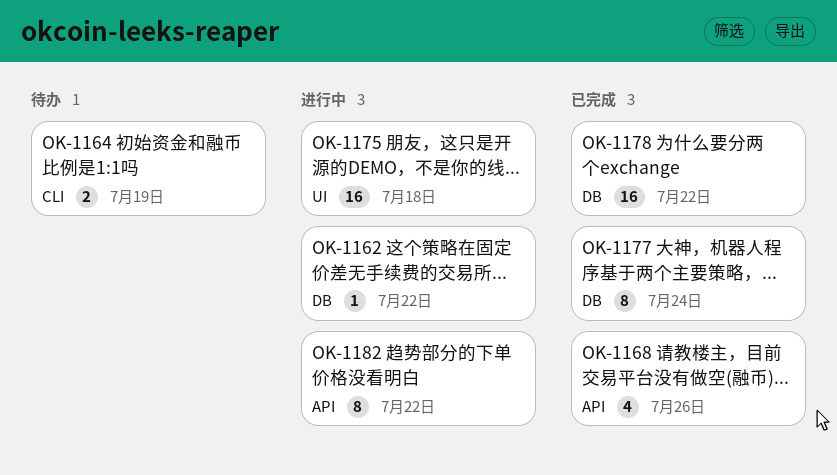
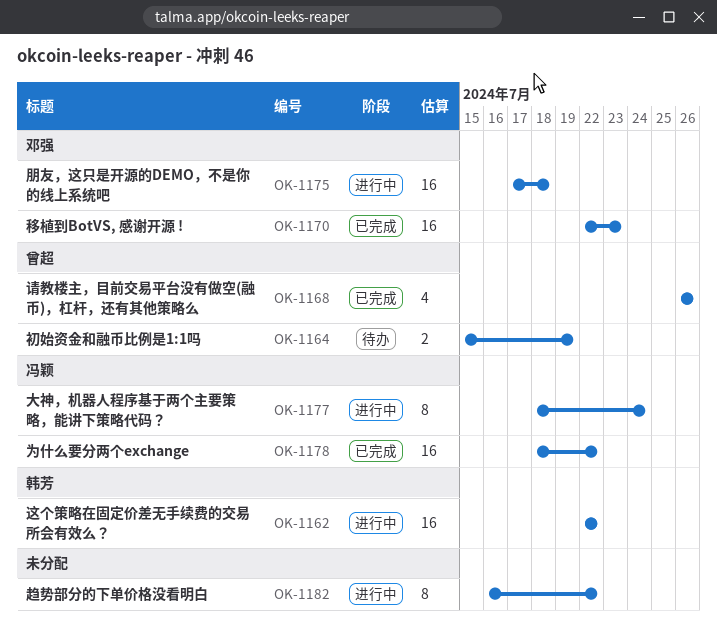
OK-1162, estimate: 1 -> 16
OK-1170: none -> present
OK-1177, status: 已完成 -> 进行中

